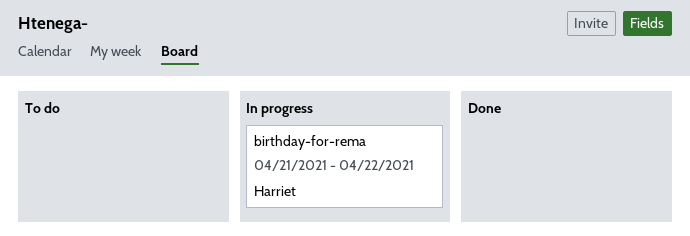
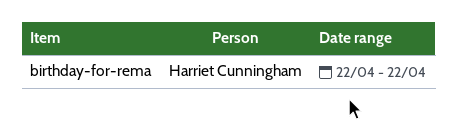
birthday-for-rema, start: Apr 21 -> Apr 22

